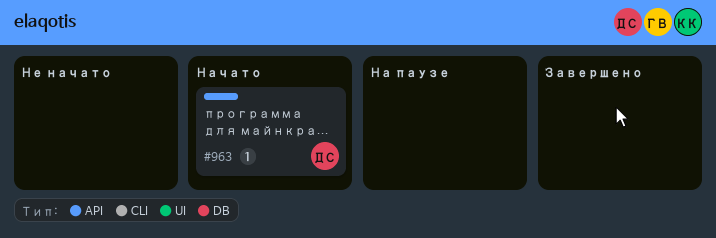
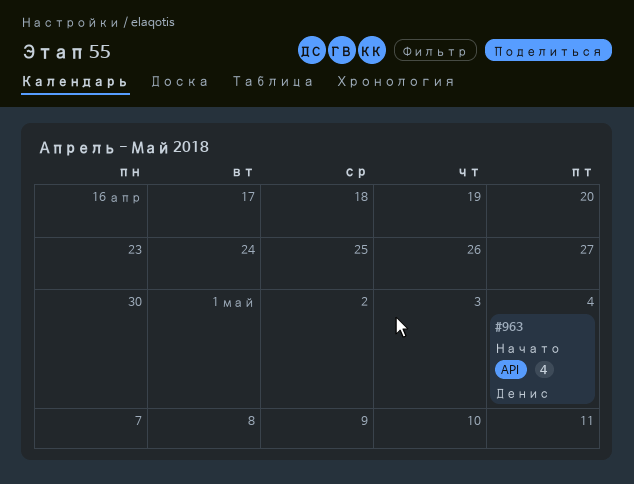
#963, estimate: 1 -> 4

